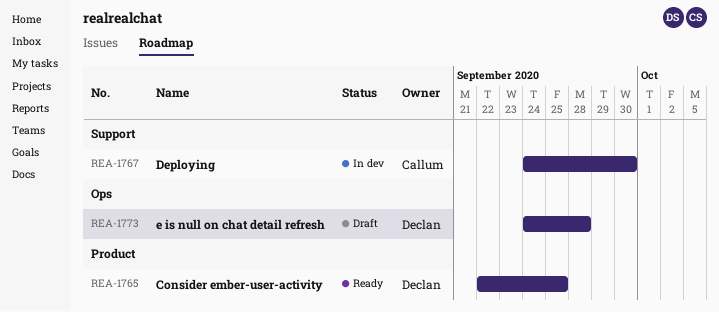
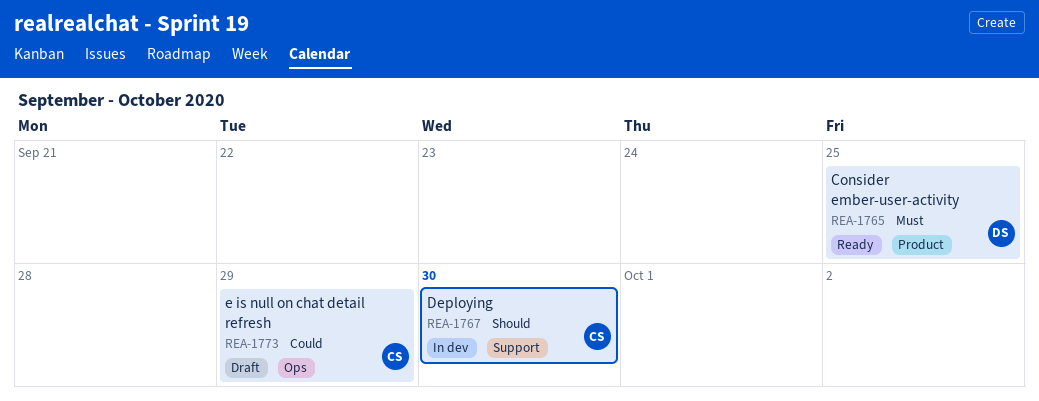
REA-1773, owner: Declan -> Callum
REA-1773, due: Sep 28 -> Sep 29

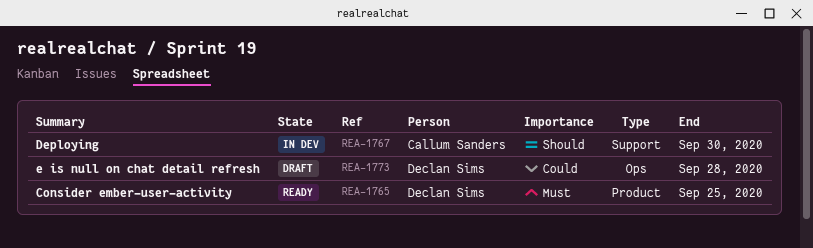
REA-1773, owner: Callum Sanders -> Declan Sims
REA-1773, due: Sep 29 -> Sep 28

